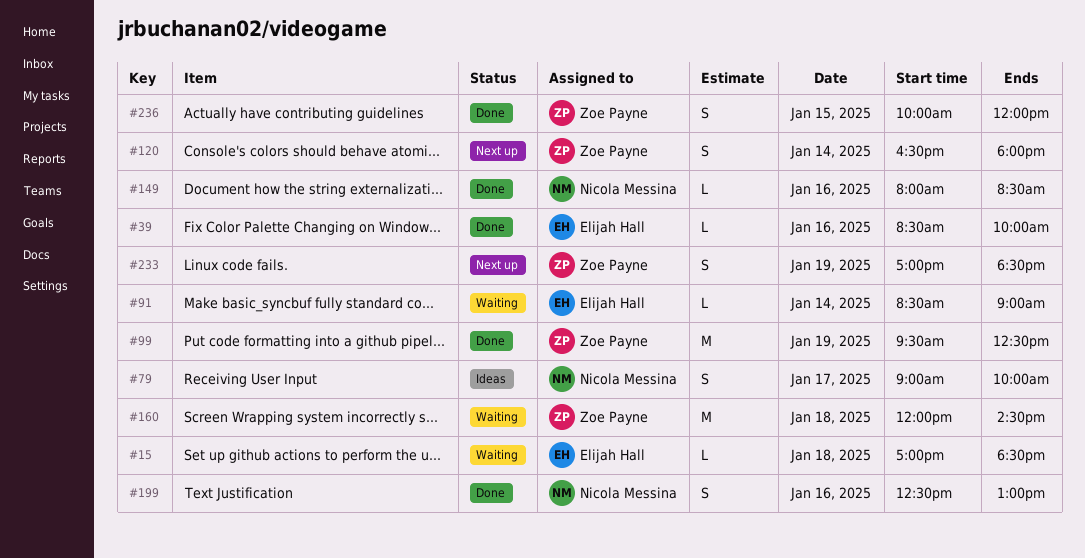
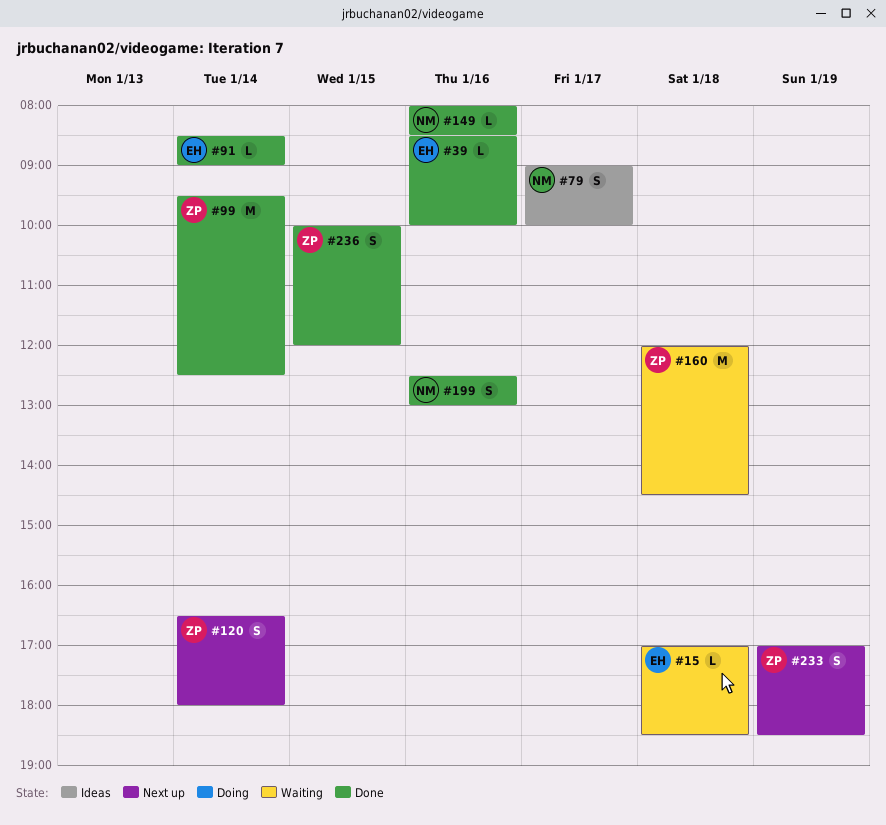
#91, status: Waiting -> Done
#99, day: Jan 19 -> Jan 14

